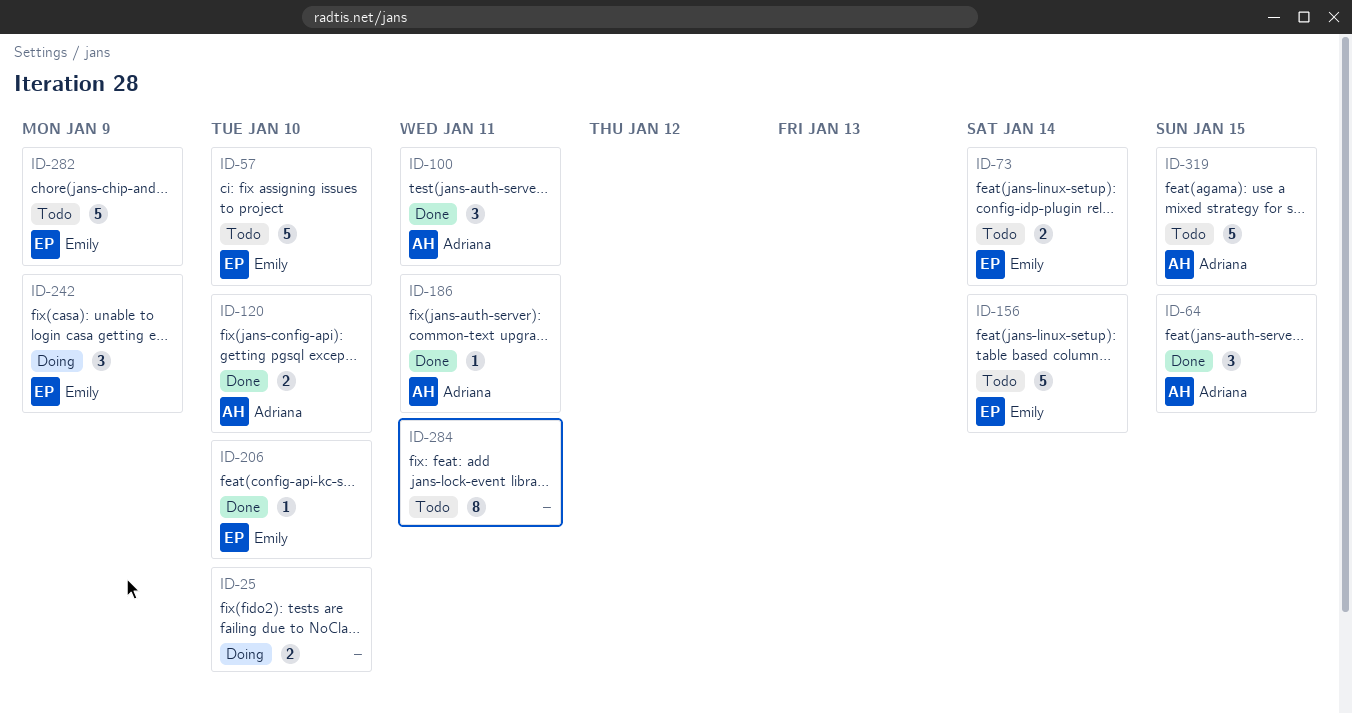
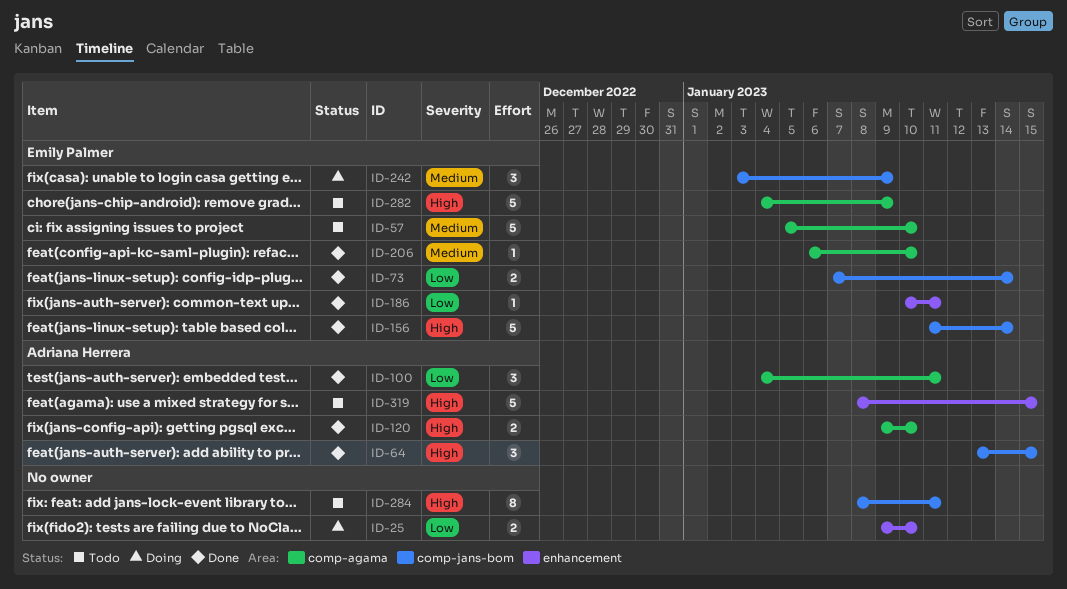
ID-73, status: Todo -> Done
ID-156, status: Todo -> Done
ID-186, owner: Adriana Herrera -> Emily Palmer

